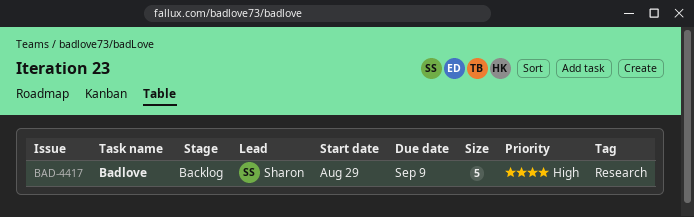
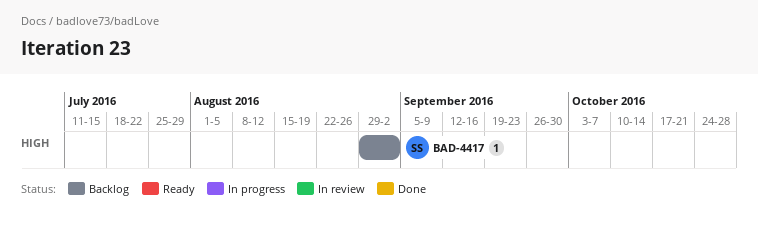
BAD-4417, estimate: 5 -> 1
BAD-4417, due: Sep 9 -> Sep 2

